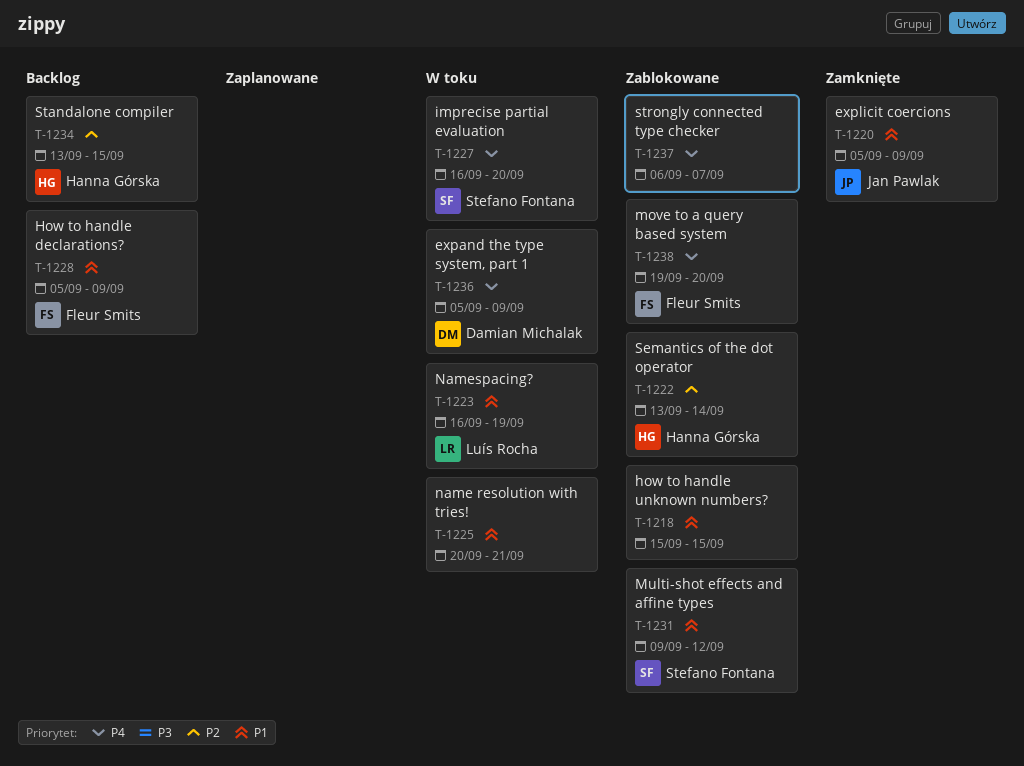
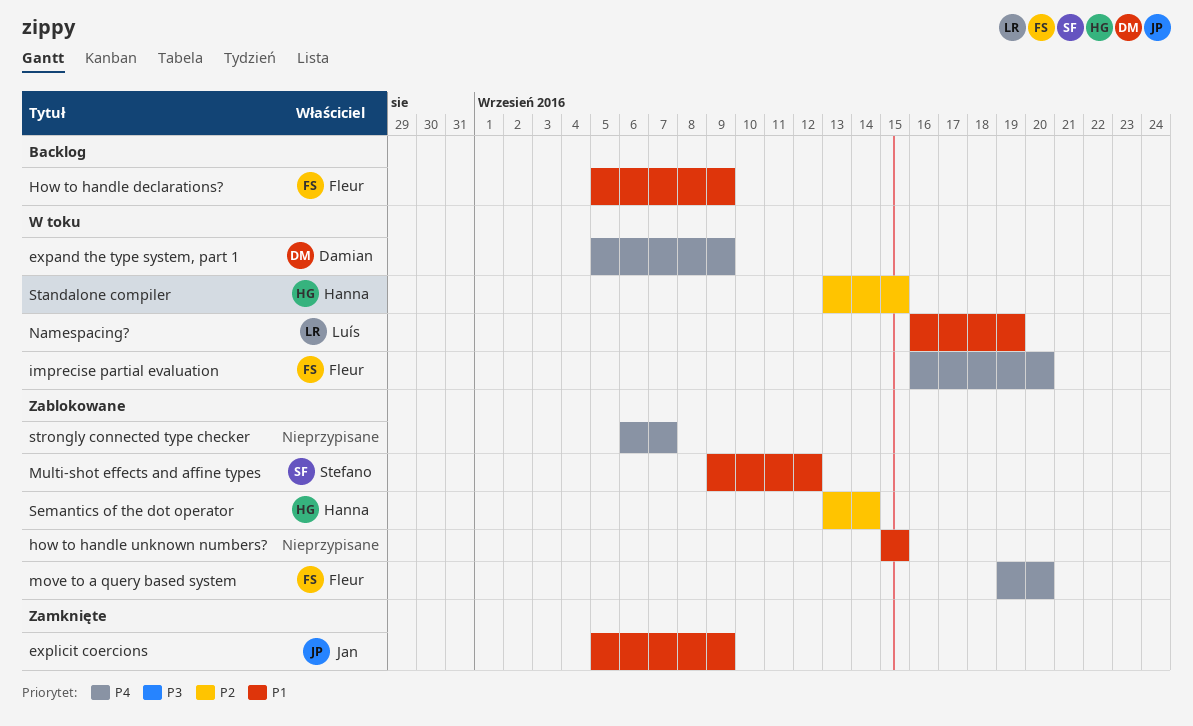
imprecise partial evaluation, owner: Stefano Fontana -> Fleur Smits
name resolution with tries!: present -> none
Standalone compiler, status: Backlog -> W toku

